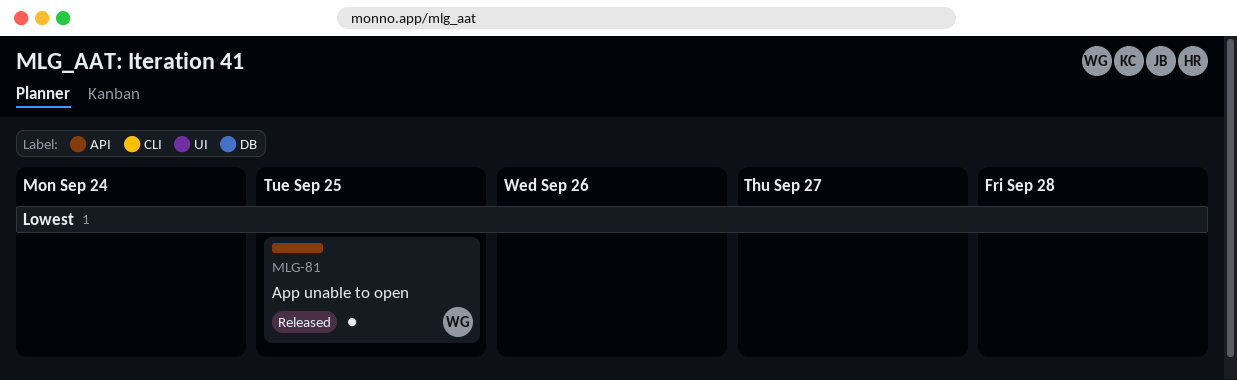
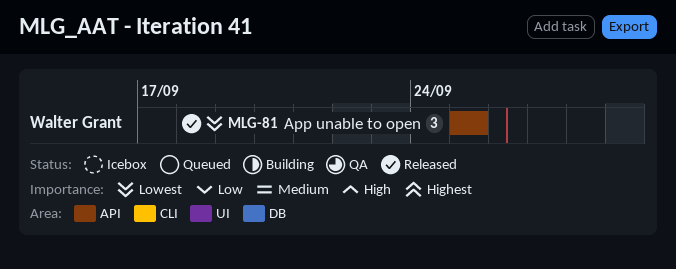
MLG-81, estimate: 1 -> 3

